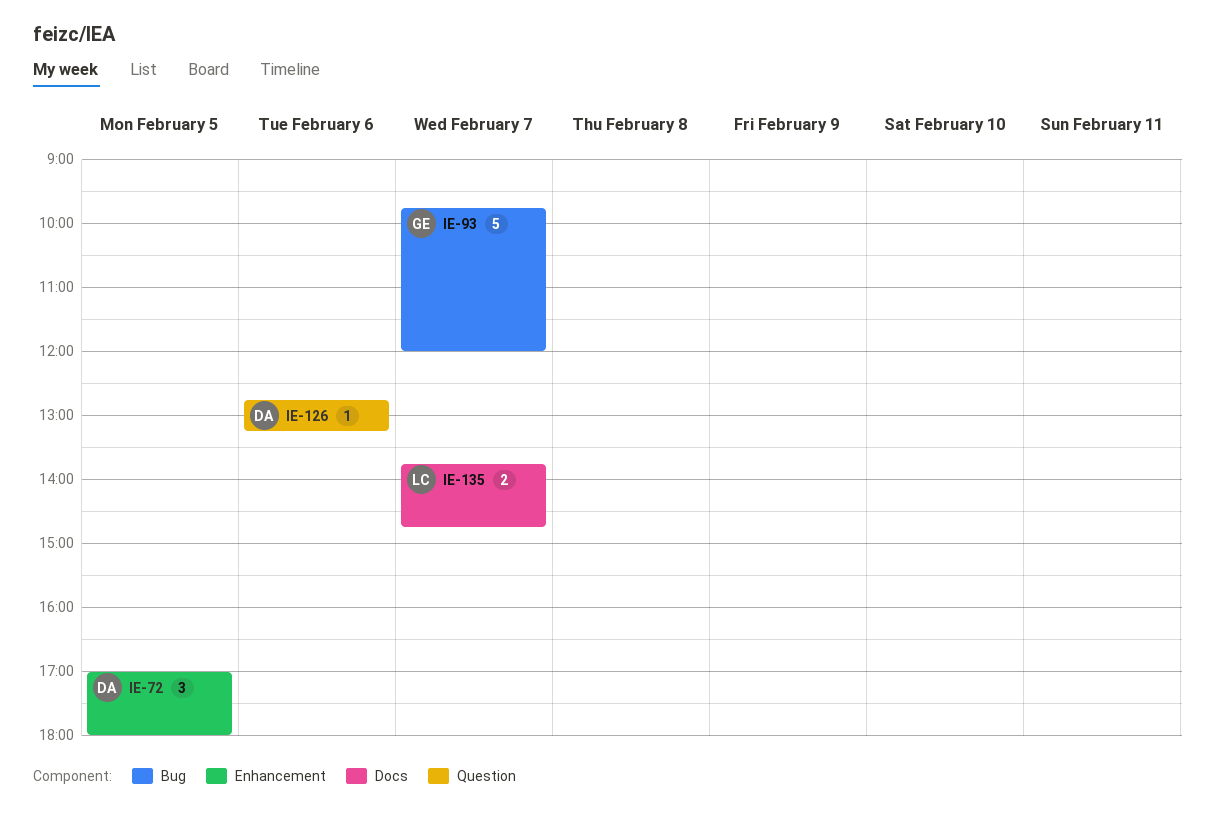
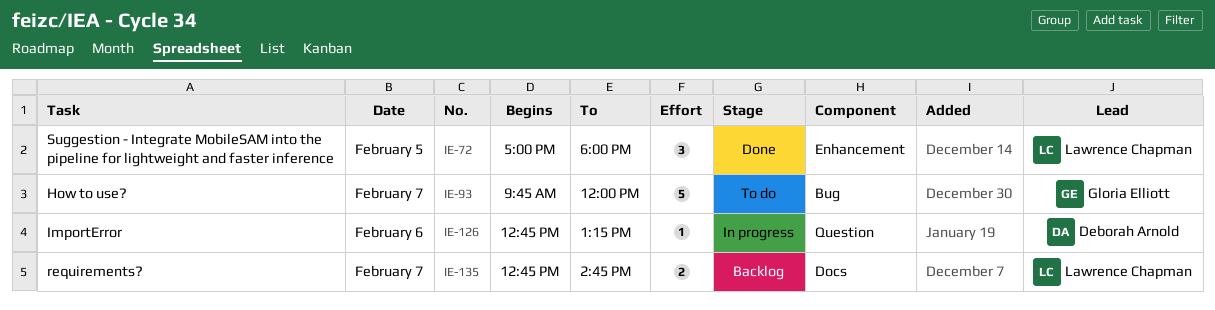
IE-72, owner: Deborah Arnold -> Lawrence Chapman
IE-135, begins: 13:45 -> 12:45

